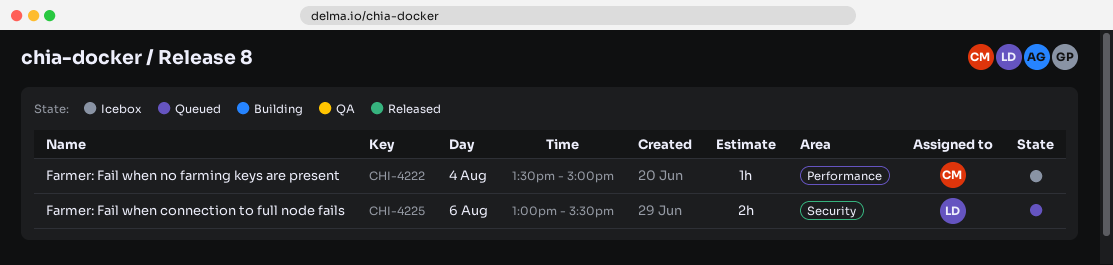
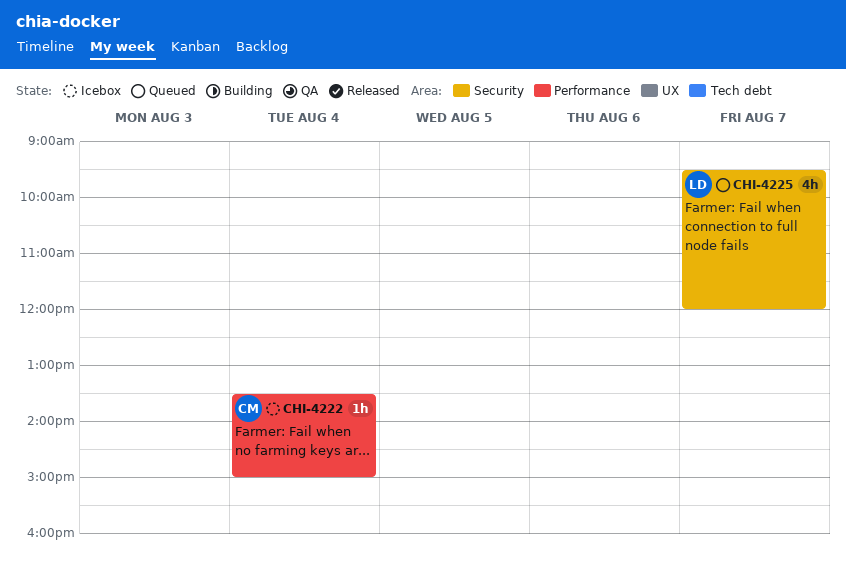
CHI-4225, estimate: 2h -> 4h
CHI-4225, day: Aug 6 -> Aug 7
CHI-4225, begins: 13:00 -> 09:30
CHI-4225, ends: 15:30 -> 12:00

